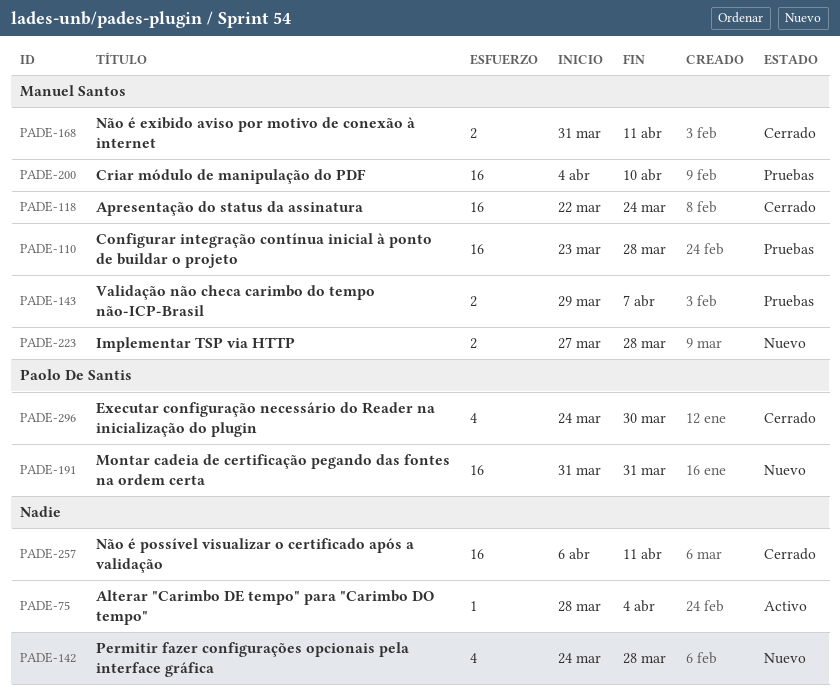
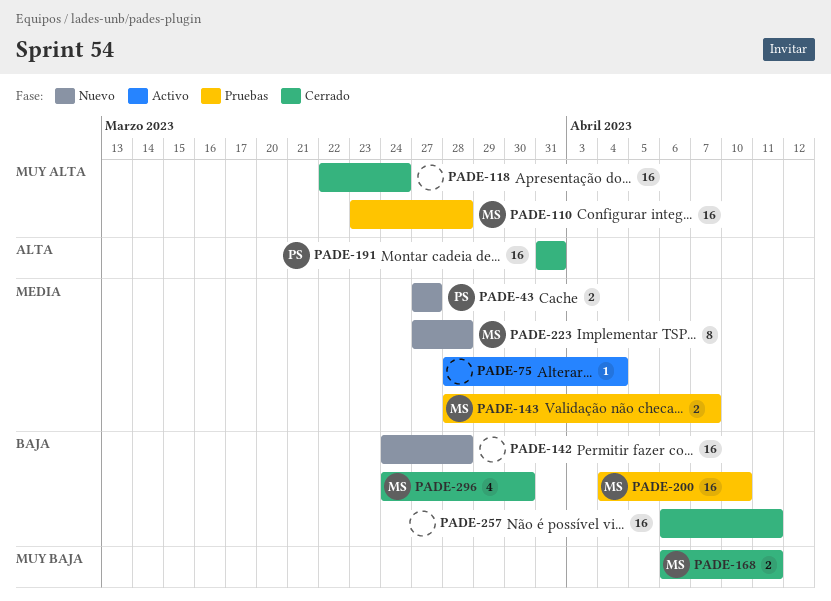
PADE-43: none -> present
PADE-118, owner: Manuel Santos -> none
PADE-142, estimate: 4 -> 16
PADE-143, start: Mar 29 -> Mar 28
PADE-168, start: Mar 31 -> Apr 6
PADE-191, status: Nuevo -> Cerrado
PADE-223, estimate: 2 -> 8
PADE-296, owner: Paolo De Santis -> Manuel Santos

